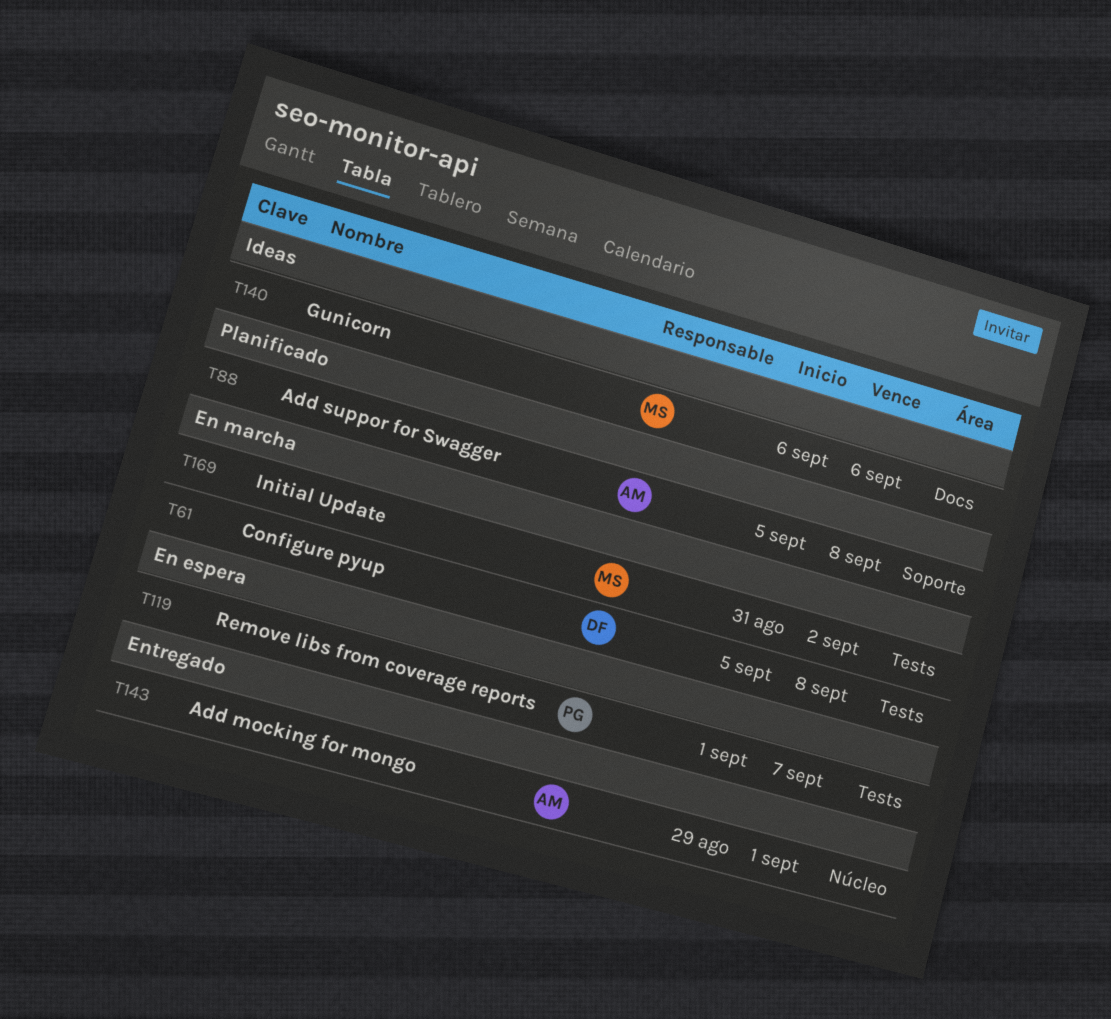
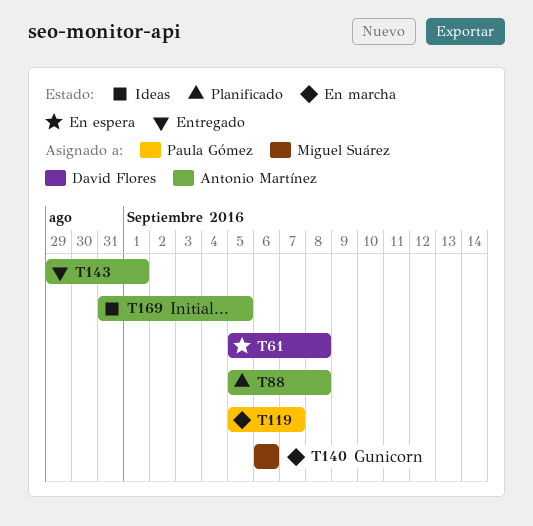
T61, status: En marcha -> En espera
T119, status: En espera -> En marcha
T119, start: Sep 1 -> Sep 5
T140, status: Ideas -> En marcha
T169, status: En marcha -> Ideas
T169, owner: Miguel Suárez -> Antonio Martínez
T169, due: Sep 2 -> Sep 5

